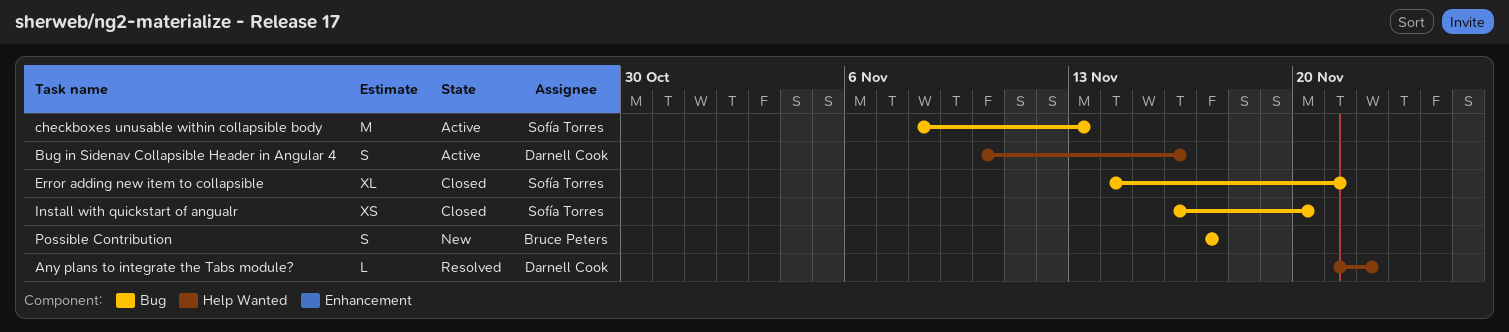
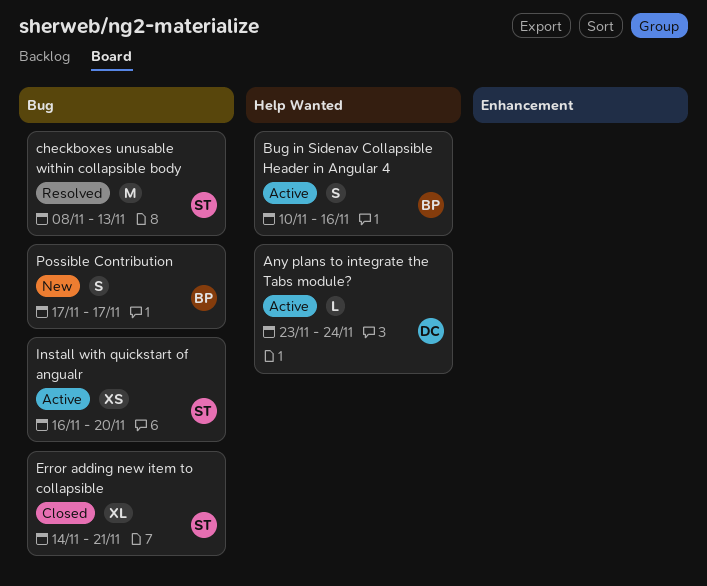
Any plans to integrate the Tabs module?, status: Resolved -> Active
Any plans to integrate the Tabs module?, start: Nov 21 -> Nov 23
Any plans to integrate the Tabs module?, due: Nov 22 -> Nov 24
Bug in Sidenav Collapsible Header in Angular 4, owner: Darnell Cook -> Bruce Peters
checkboxes unusable within collapsible body, status: Active -> Resolved
Install with quickstart of angualr, status: Closed -> Active

